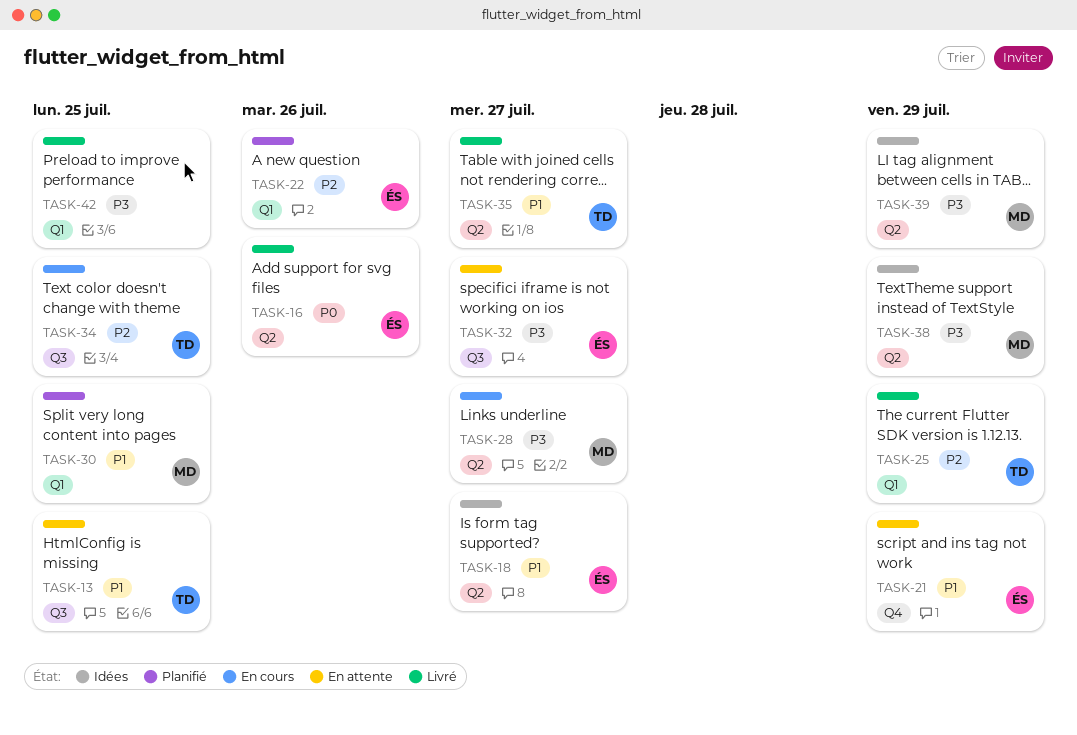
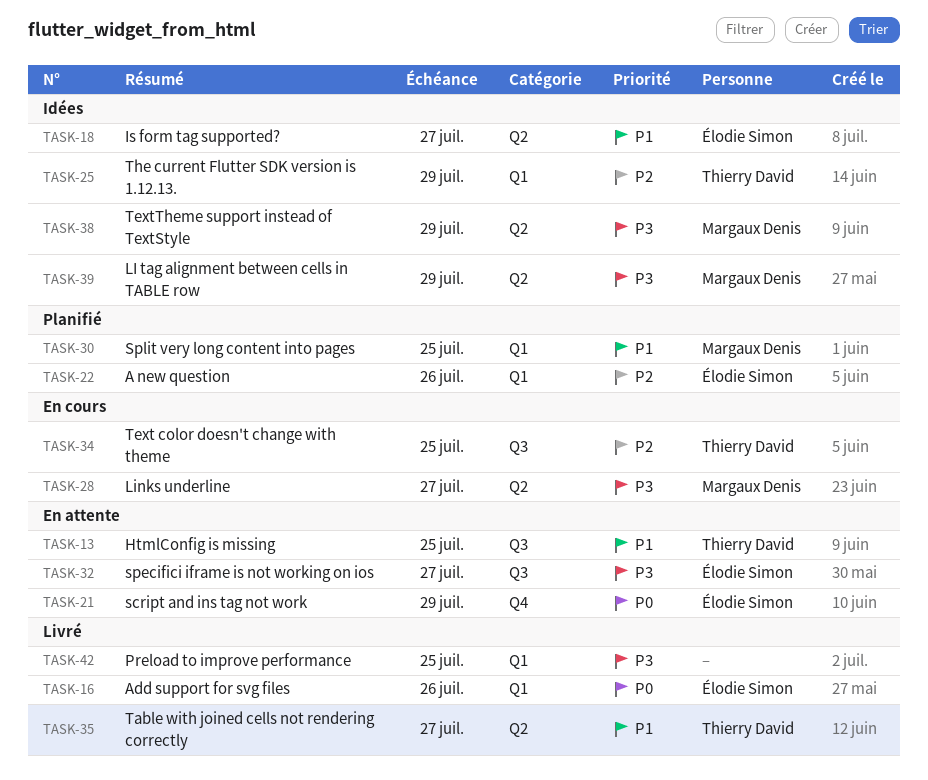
TASK-16, label: Q2 -> Q1
TASK-21, priority: P1 -> P0
TASK-25, status: Livré -> Idées

